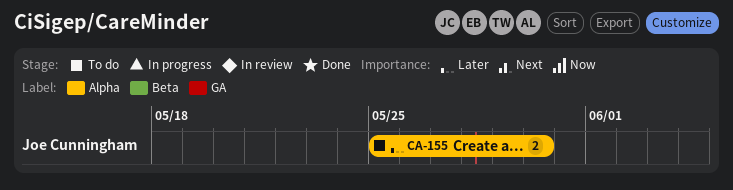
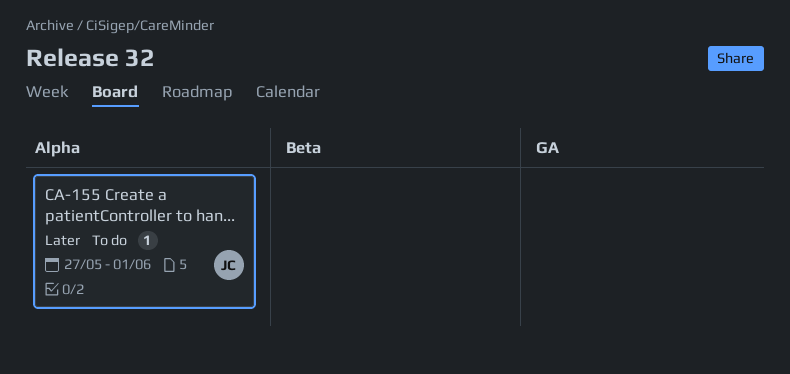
CA-155, estimate: 2 -> 1
CA-155, start: May 25 -> May 27
CA-155, due: May 30 -> Jun 1

